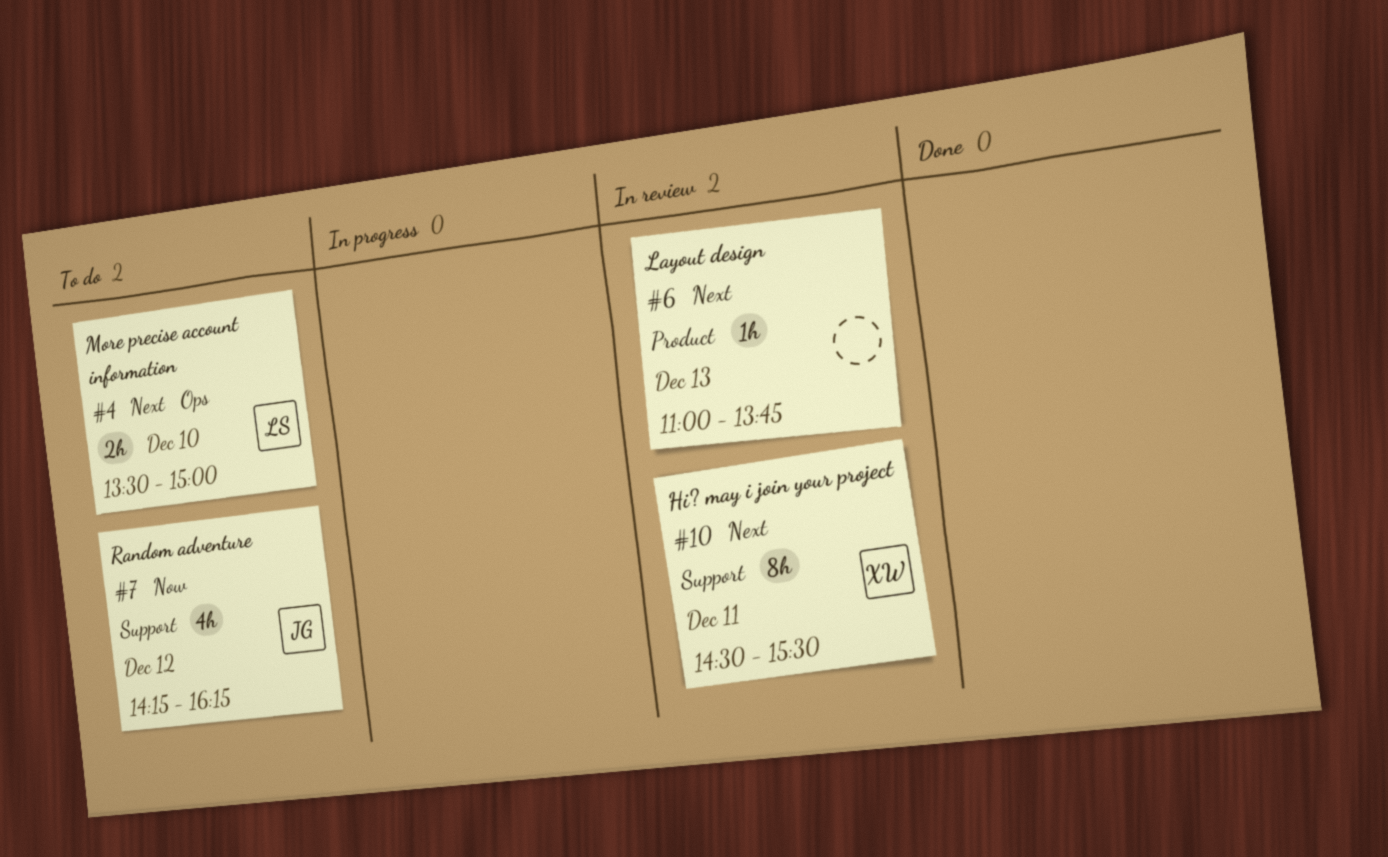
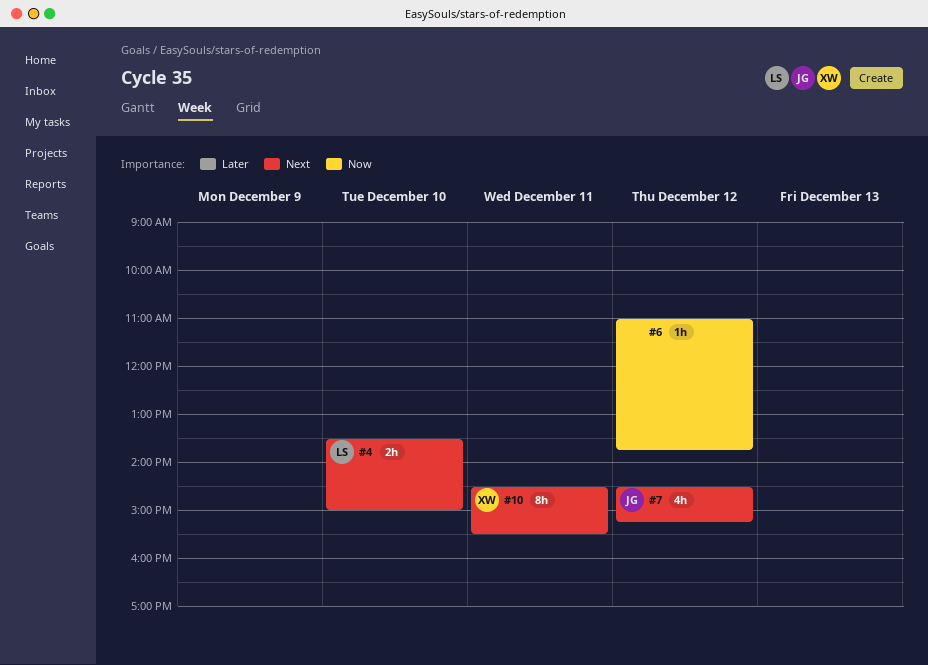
#6, priority: Next -> Now
#6, day: Dec 13 -> Dec 12
#7, priority: Now -> Next
#7, begins: 14:15 -> 14:30
#7, ends: 16:15 -> 15:15

